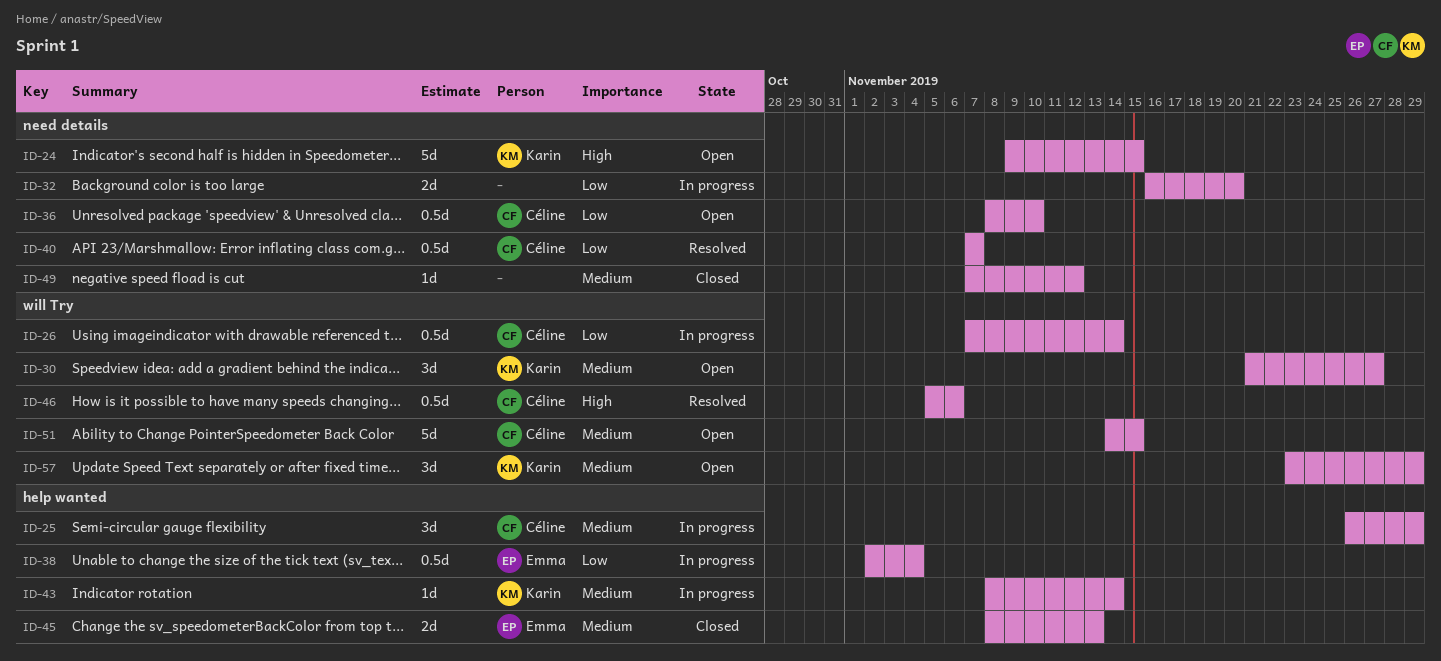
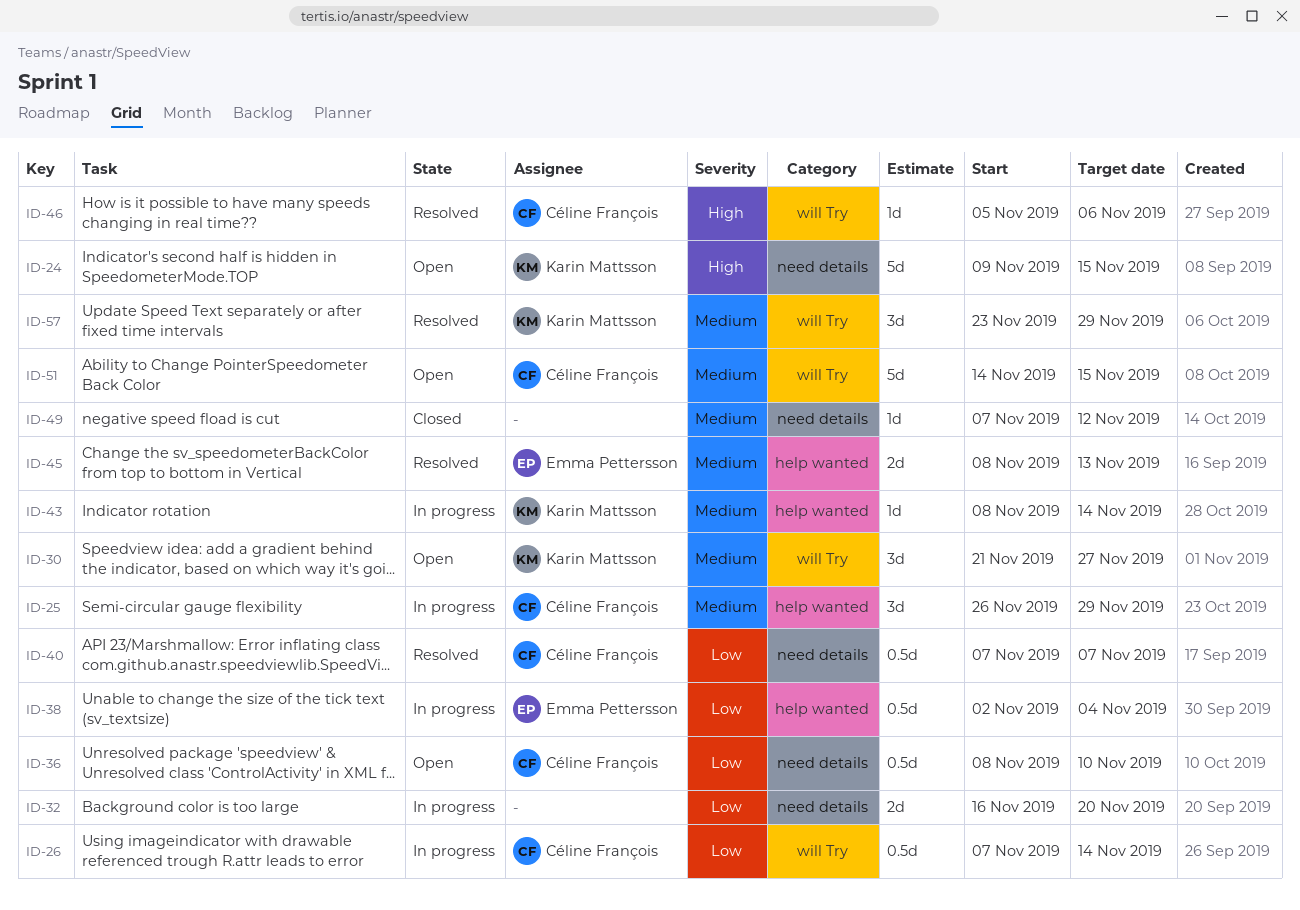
ID-45, status: Closed -> Resolved
ID-46, estimate: 0.5d -> 1d
ID-57, status: Open -> Resolved

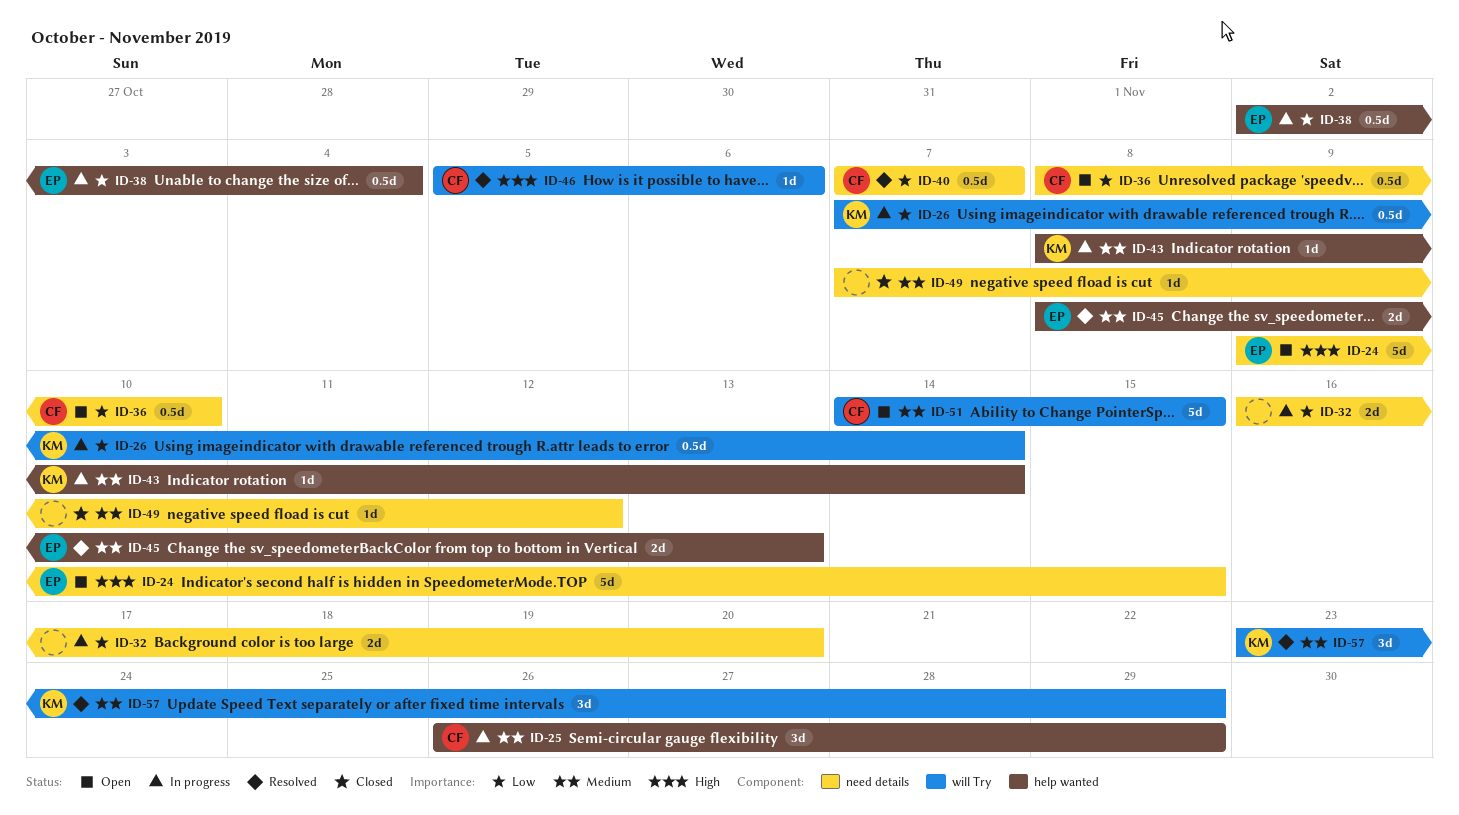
ID-24, owner: Karin Mattsson -> Emma Pettersson
ID-26, owner: Céline François -> Karin Mattsson
ID-30: present -> none

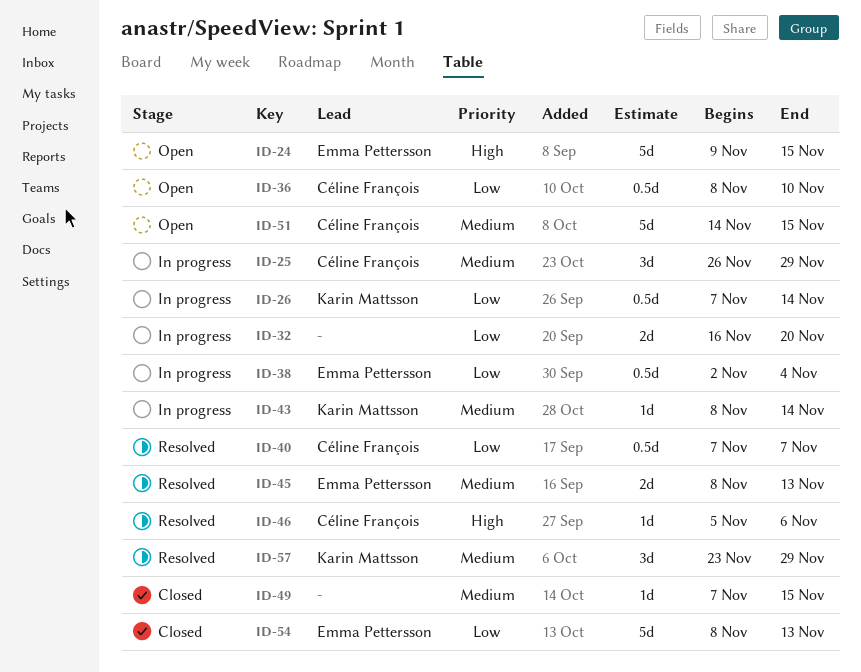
ID-49, due: Nov 12 -> Nov 15
ID-54: none -> present

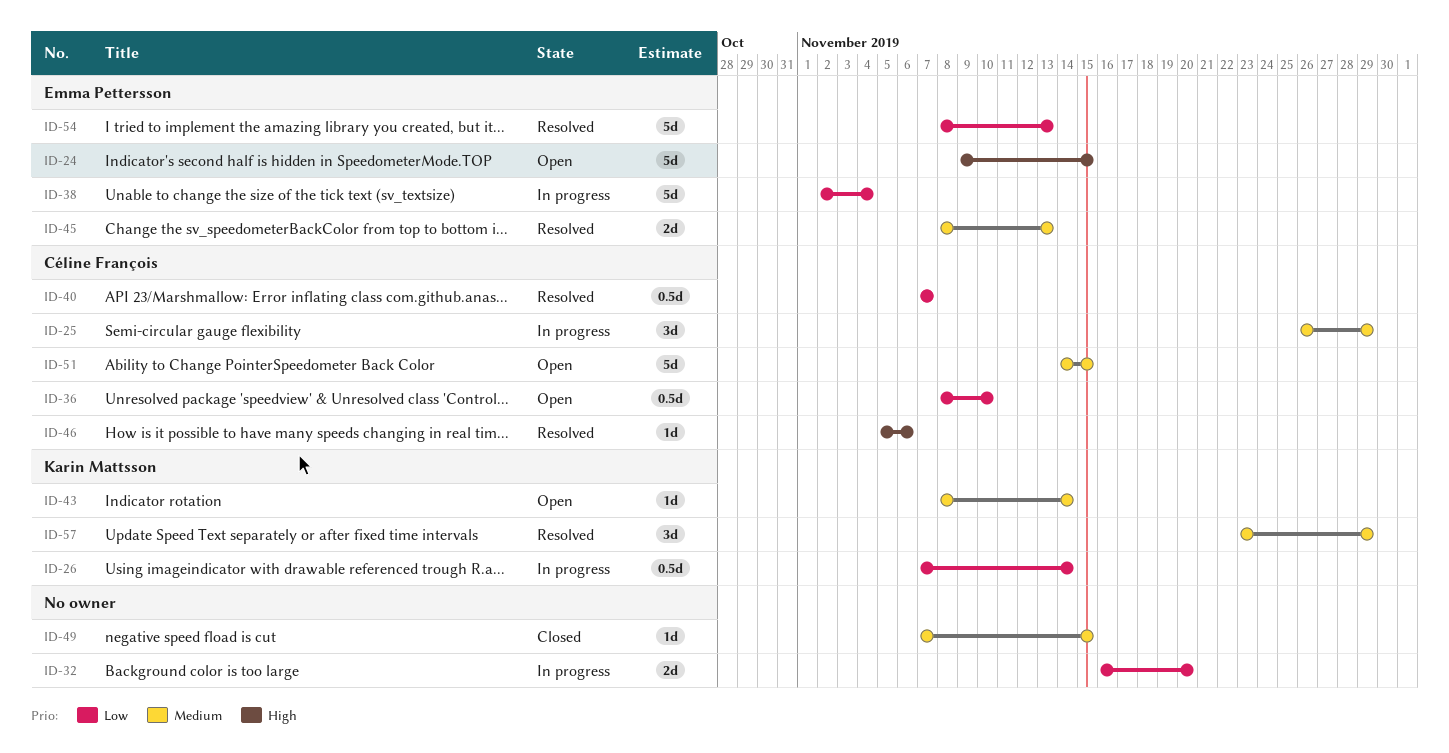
ID-38, estimate: 0.5d -> 5d
ID-43, status: In progress -> Open
ID-54, status: Closed -> Resolved

